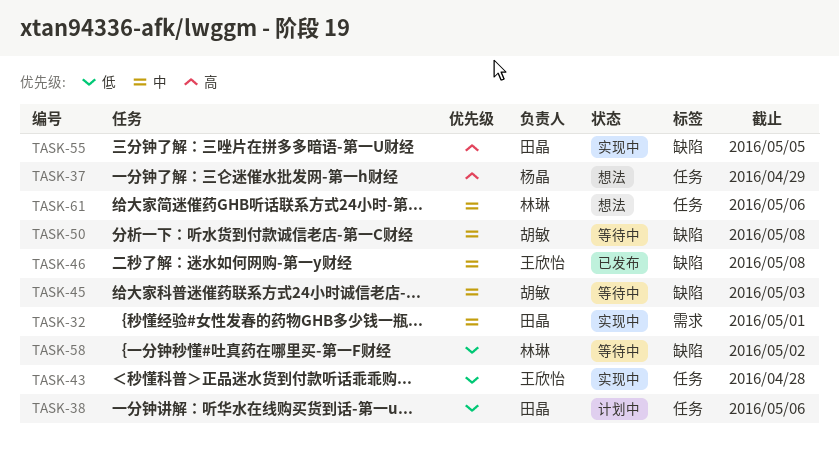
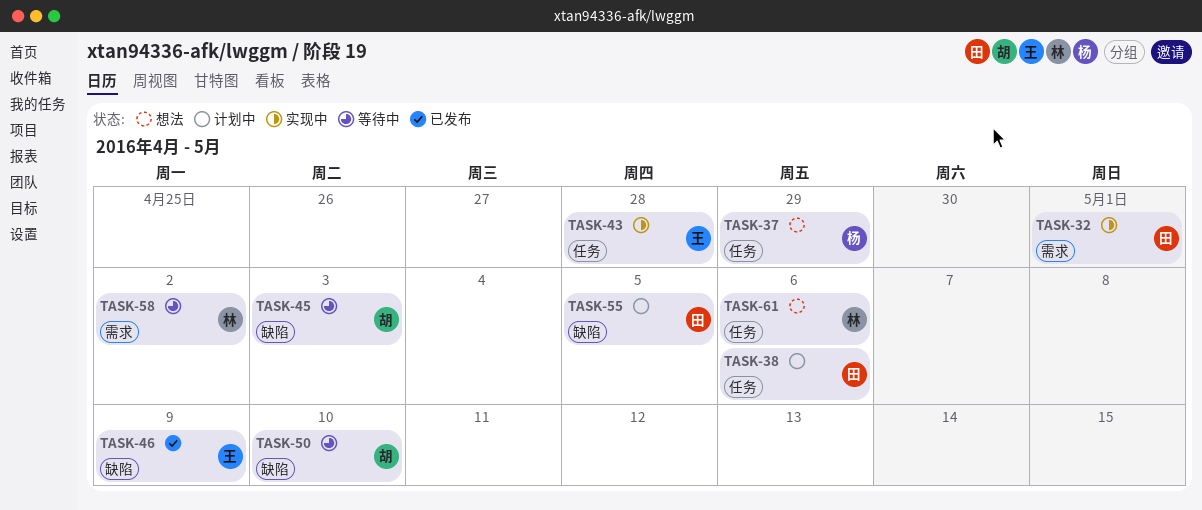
TASK-46, due: May 8 -> May 9
TASK-50, due: May 8 -> May 10
TASK-55, status: 实现中 -> 计划中
TASK-58, label: 缺陷 -> 需求

